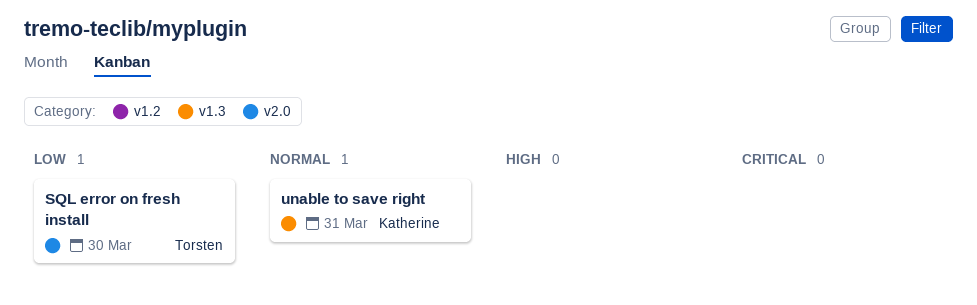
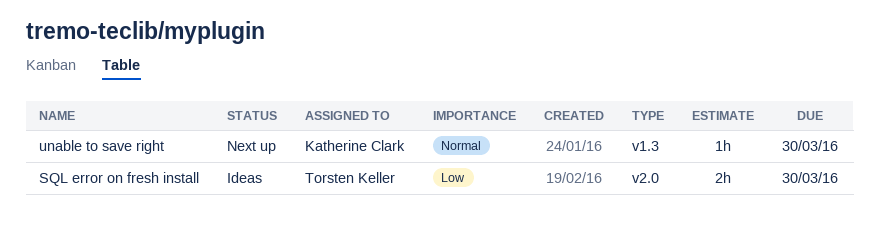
unable to save right, due: Mar 31 -> Mar 30

